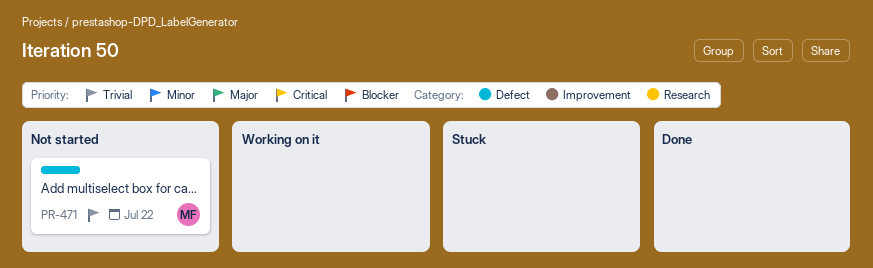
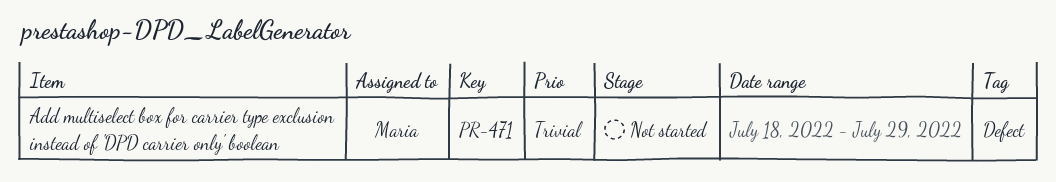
PR-471, due: Jul 22 -> Jul 29

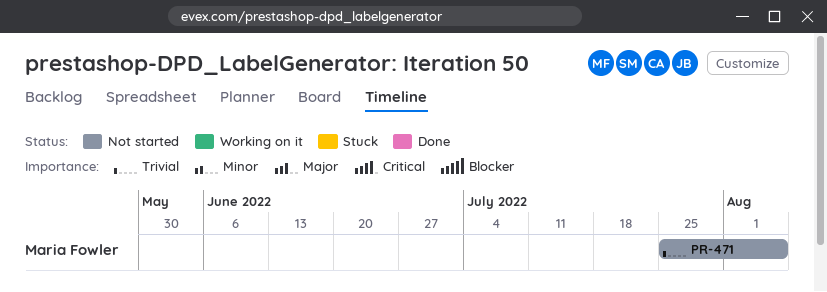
PR-471, start: Jul 18 -> Jul 25
PR-471, due: Jul 29 -> Aug 5

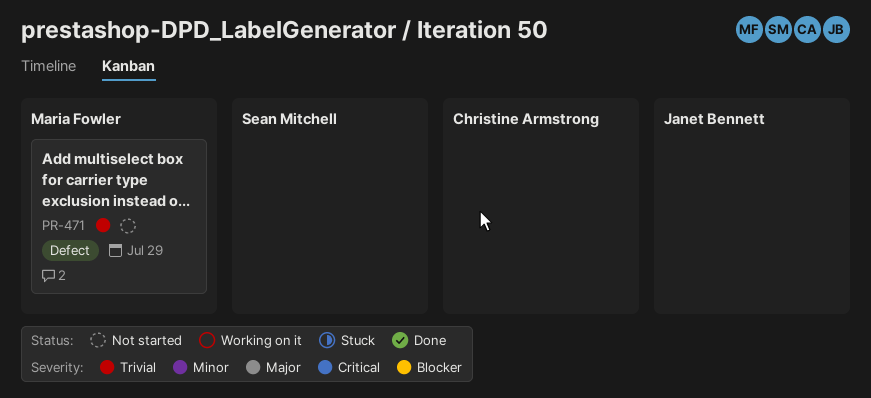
PR-471, due: Aug 5 -> Jul 29

